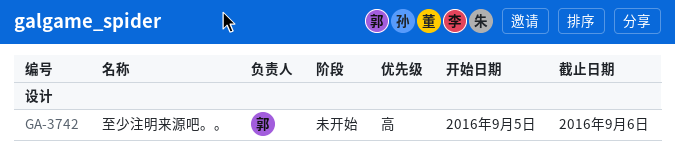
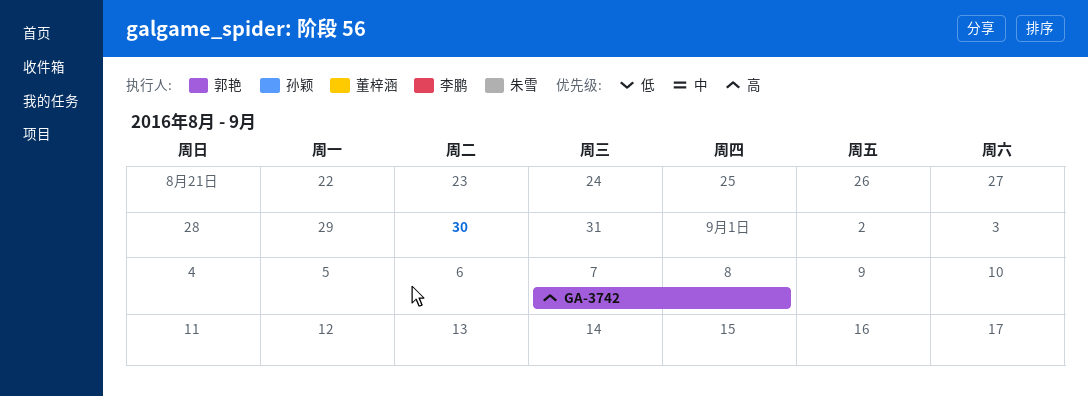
GA-3742, start: Sep 5 -> Sep 7
GA-3742, due: Sep 6 -> Sep 8

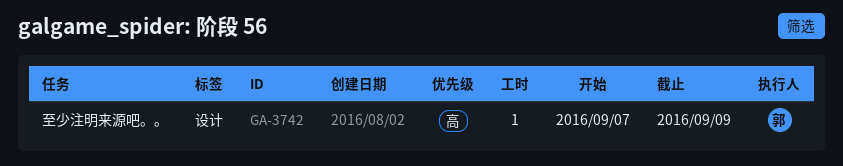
GA-3742, due: Sep 8 -> Sep 9

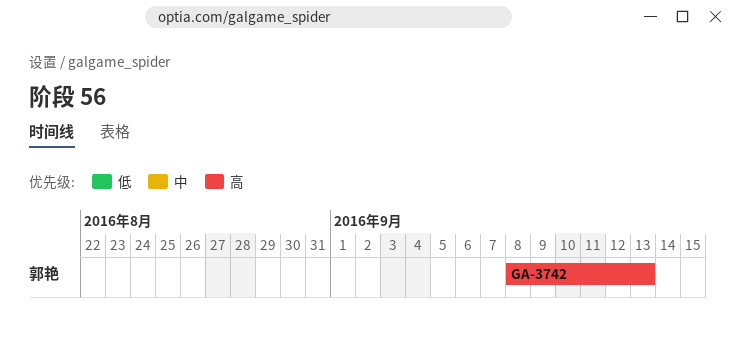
GA-3742, start: Sep 7 -> Sep 8
GA-3742, due: Sep 9 -> Sep 13

